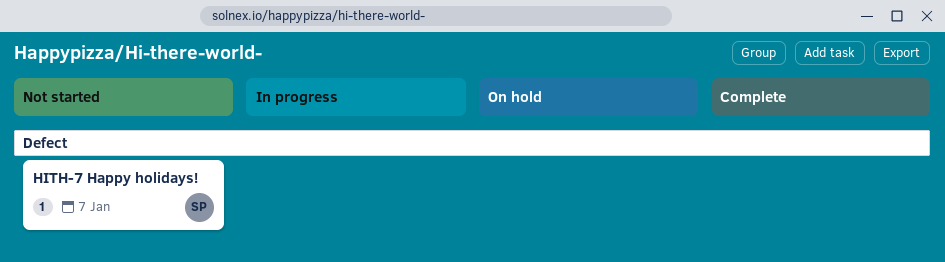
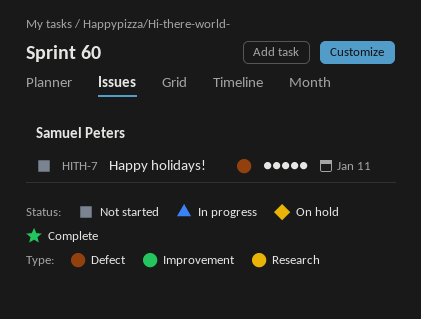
HITH-7, estimate: 1 -> 5
HITH-7, due: Jan 7 -> Jan 11

